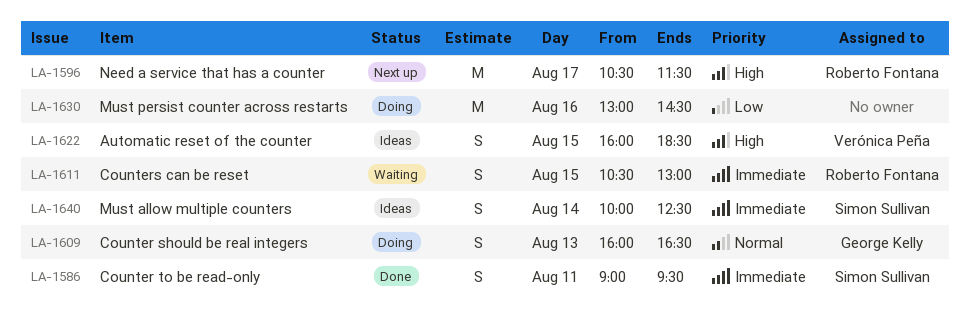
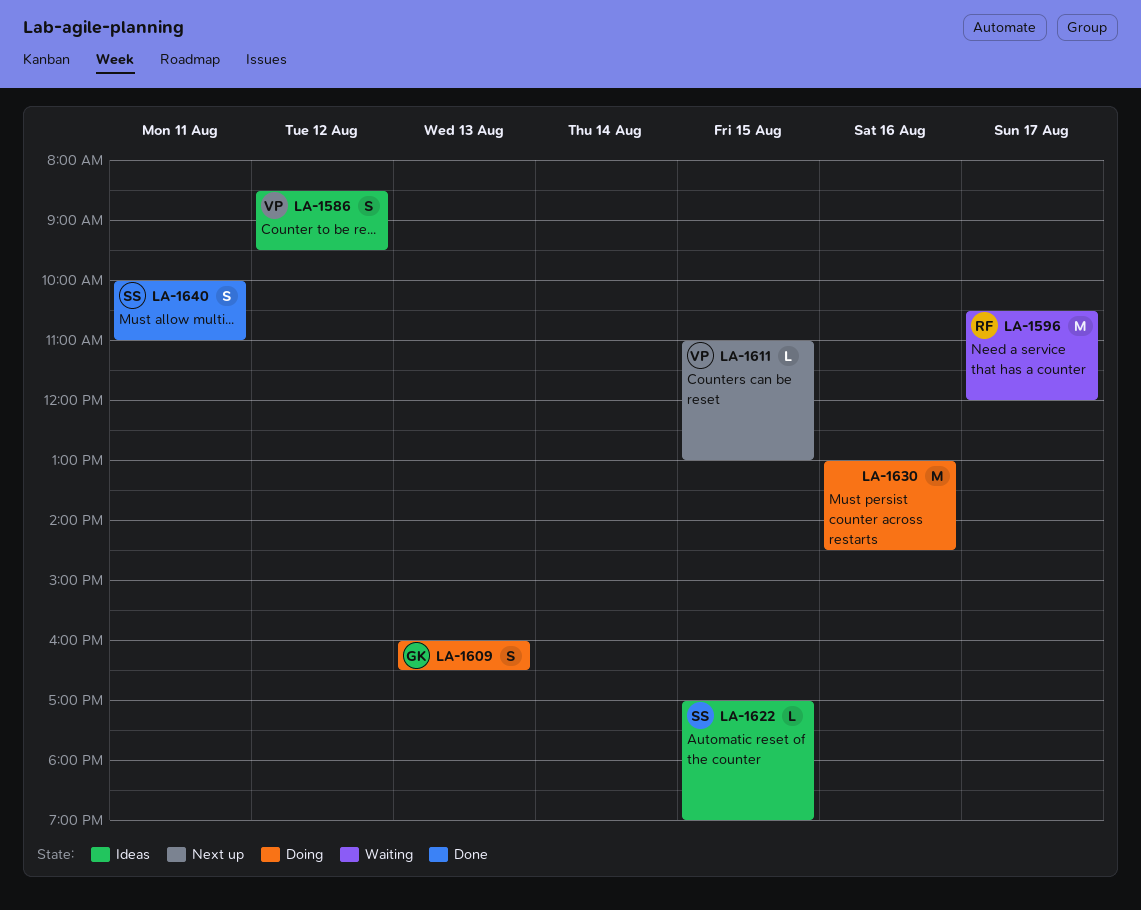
LA-1586, status: Done -> Ideas
LA-1586, owner: Simon Sullivan -> Verónica Peña
LA-1586, day: Aug 11 -> Aug 12
LA-1586, begins: 09:00 -> 08:30
LA-1596, status: Next up -> Waiting
LA-1596, ends: 11:30 -> 12:00
LA-1611, status: Waiting -> Next up
LA-1611, owner: Roberto Fontana -> Verónica Peña
LA-1611, estimate: S -> L
LA-1611, begins: 10:30 -> 11:00
LA-1622, owner: Verónica Peña -> Simon Sullivan
LA-1622, estimate: S -> L
LA-1622, begins: 16:00 -> 17:00
LA-1622, ends: 18:30 -> 19:00
LA-1640, status: Ideas -> Done
LA-1640, day: Aug 14 -> Aug 11
LA-1640, ends: 12:30 -> 11:00

